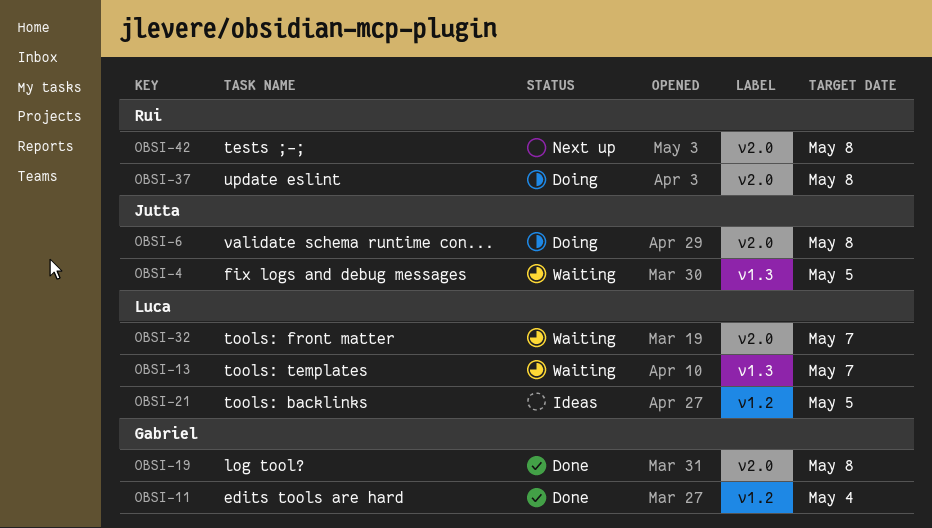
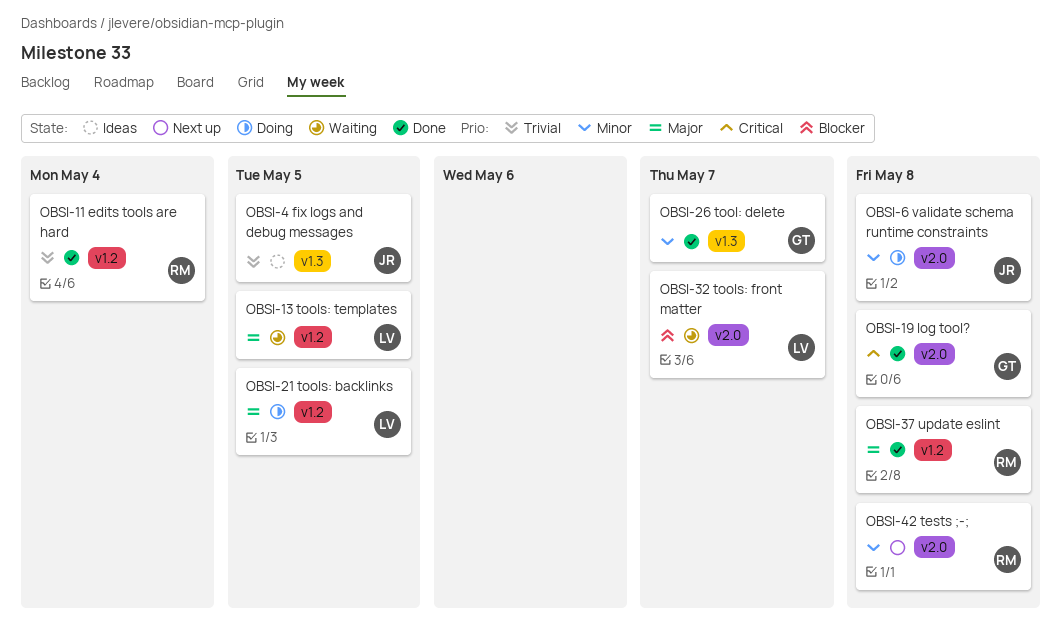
OBSI-4, status: Waiting -> Ideas
OBSI-11, owner: Gabriel -> Rui
OBSI-13, label: v1.3 -> v1.2
OBSI-13, due: May 7 -> May 5
OBSI-21, status: Ideas -> Doing
OBSI-26: none -> present
OBSI-37, status: Doing -> Done
OBSI-37, label: v2.0 -> v1.2

